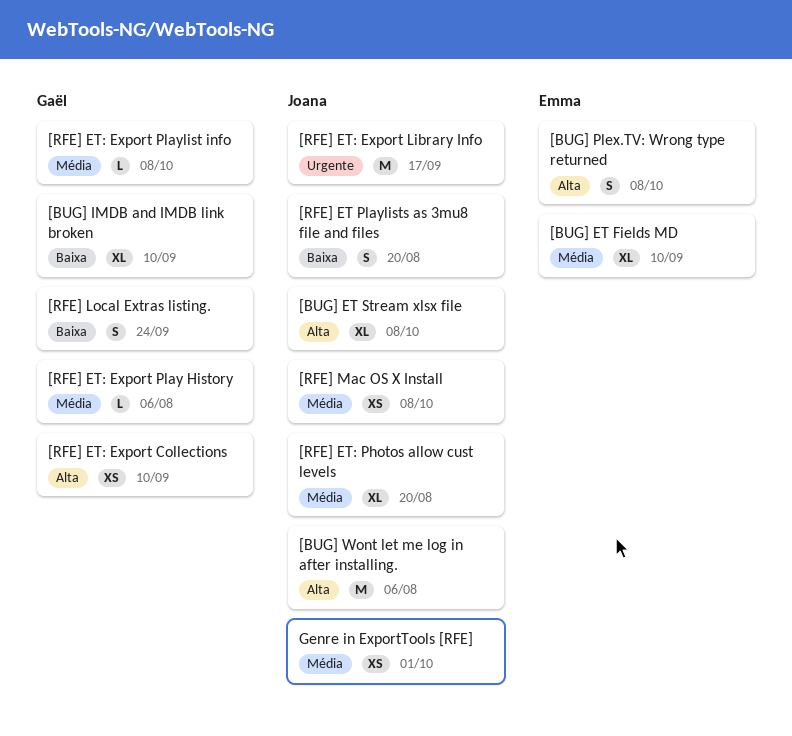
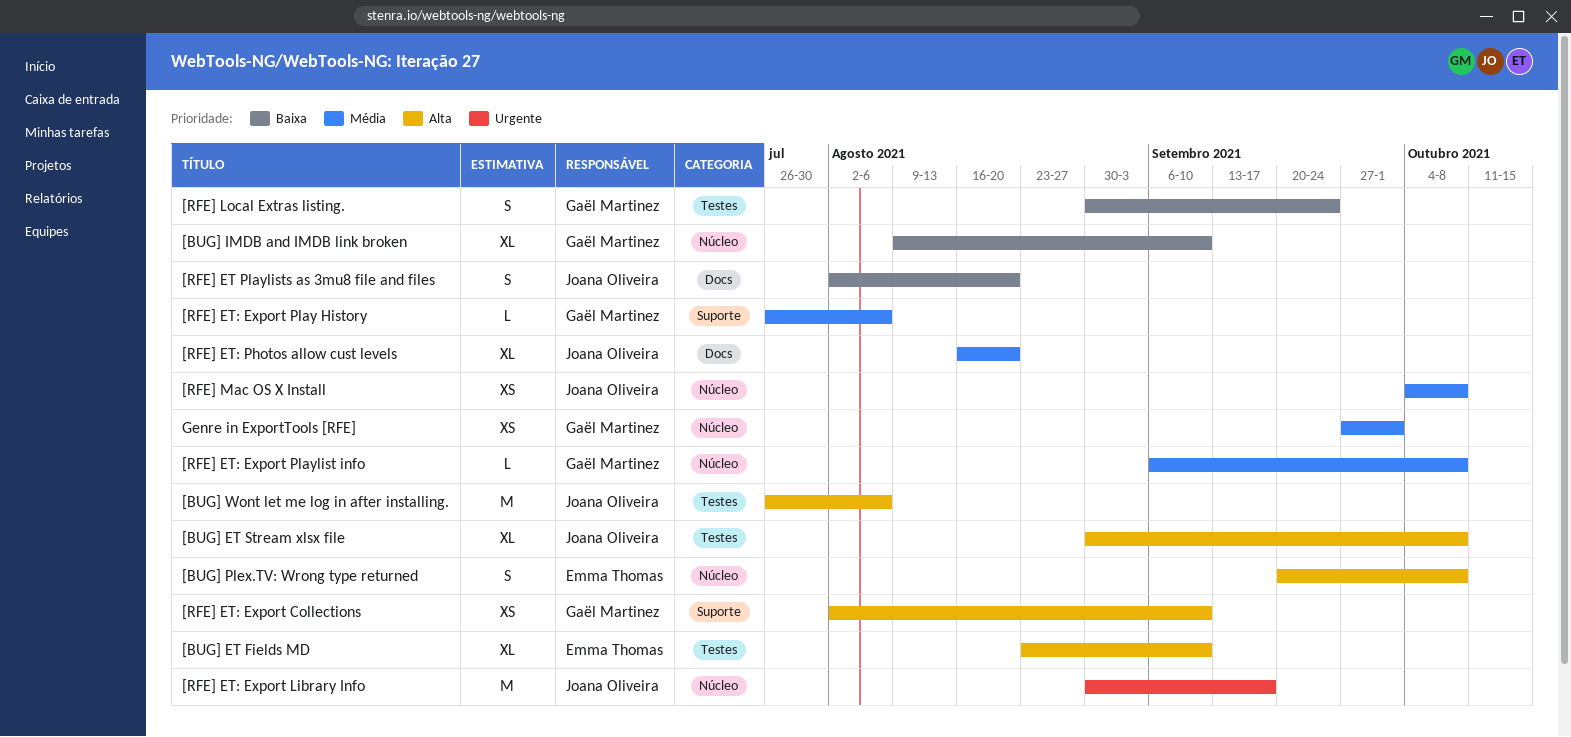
[BUG] ET Fields MD, priority: Média -> Alta
Genre in ExportTools [RFE], owner: Joana Oliveira -> Gaël Martinez

